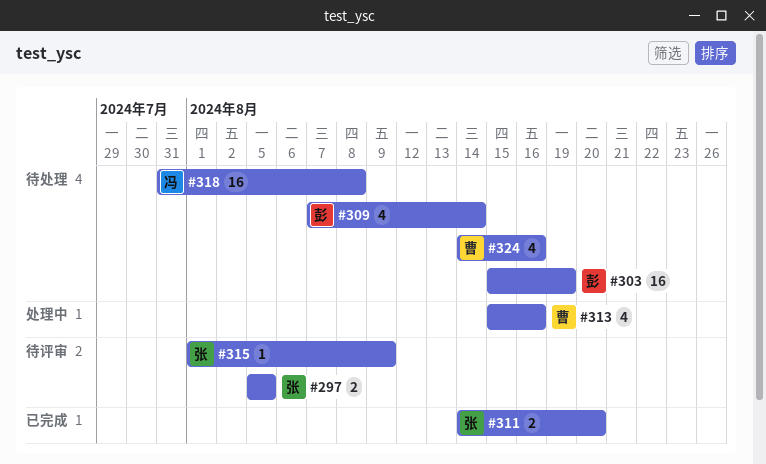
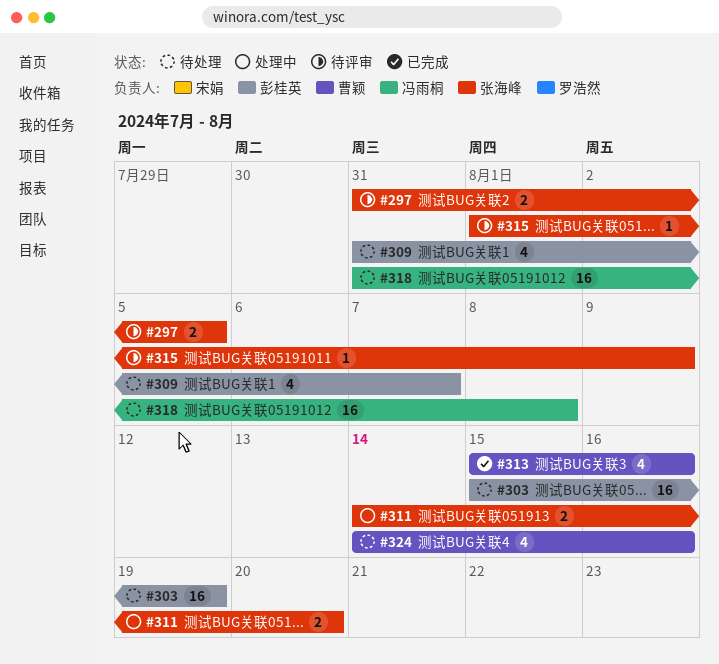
#297, start: Aug 5 -> Jul 31
#309, start: Aug 7 -> Jul 31
#309, due: Aug 14 -> Aug 7
#311, status: 已完成 -> 处理中
#313, status: 处理中 -> 已完成

